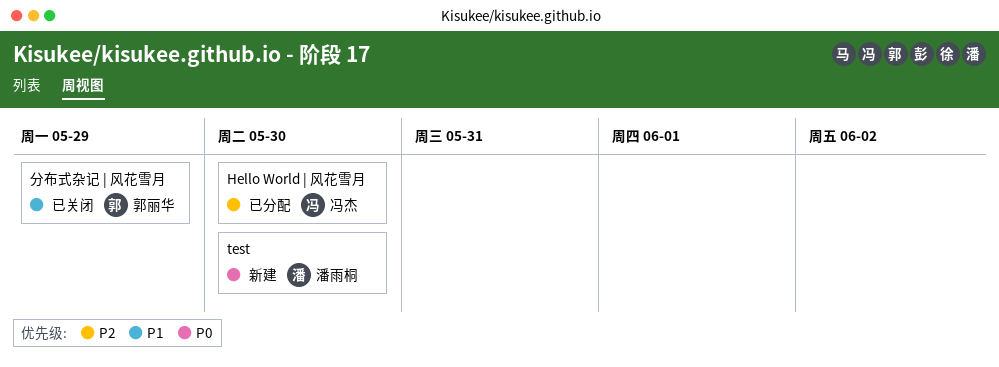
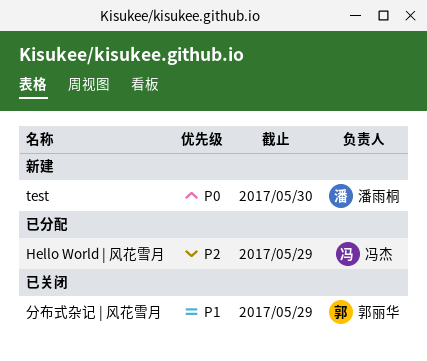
Hello World | 风花雪月, due: May 30 -> May 29

